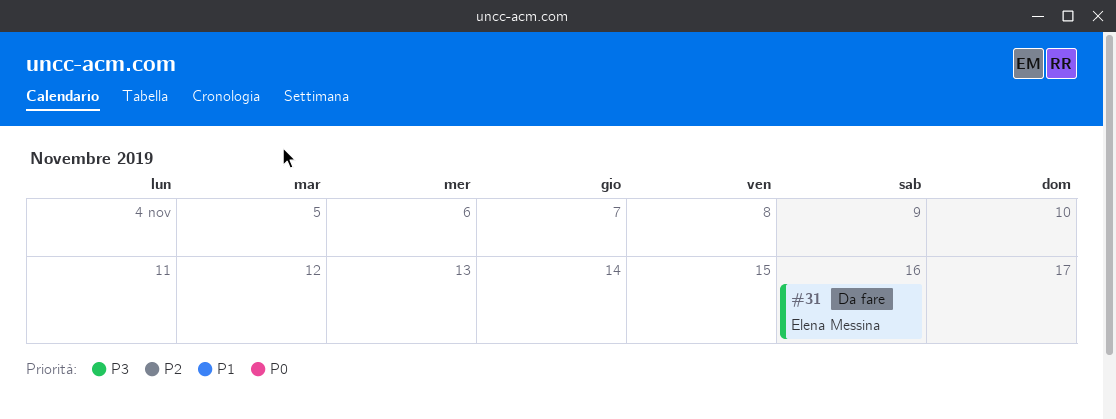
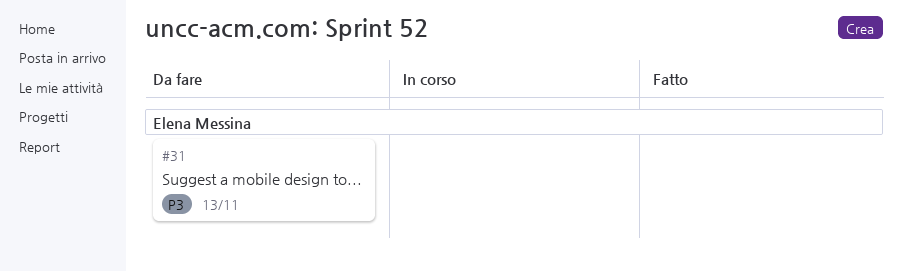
#31, due: Nov 16 -> Nov 13

